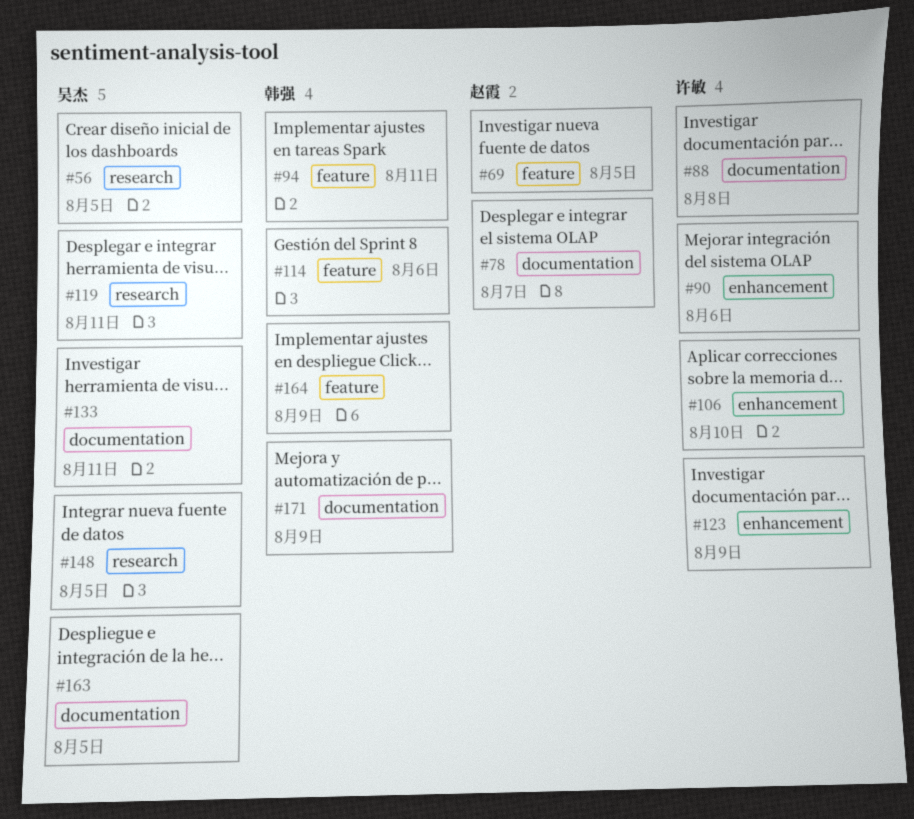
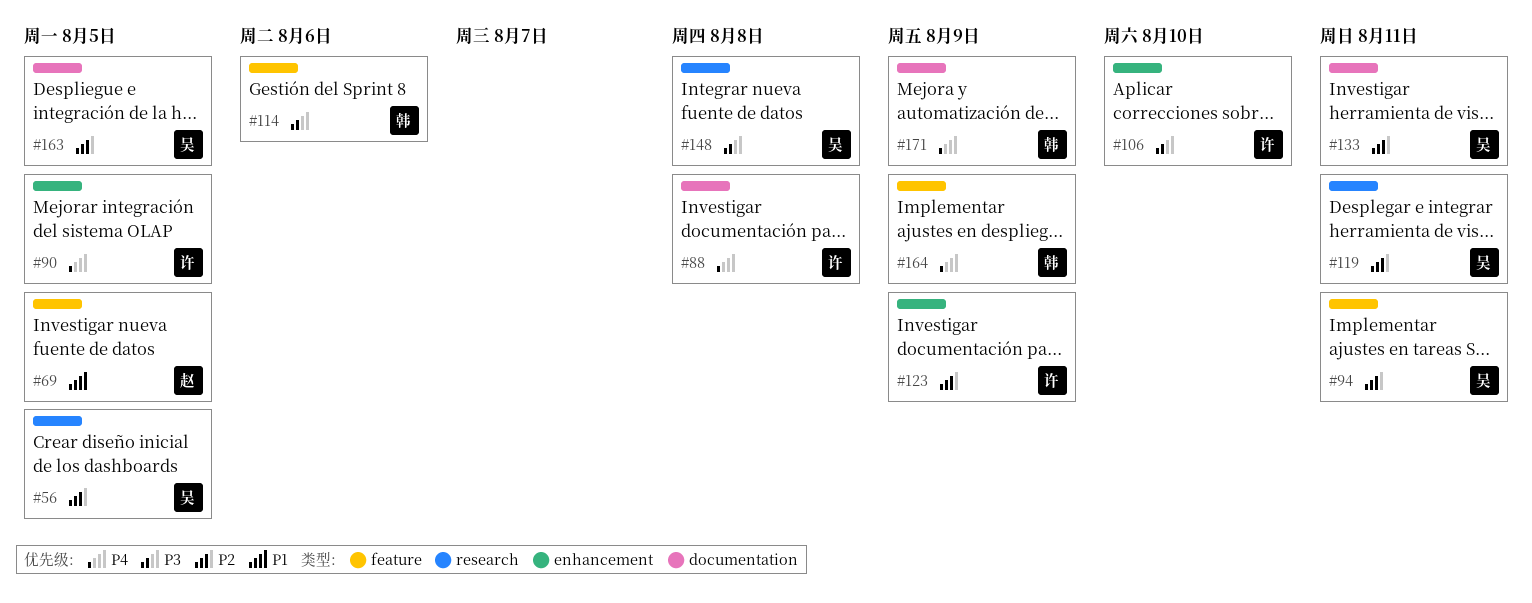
#78: present -> none
#90, due: Aug 6 -> Aug 5
#94, owner: 韩强 -> 吴杰
#148, due: Aug 5 -> Aug 8

